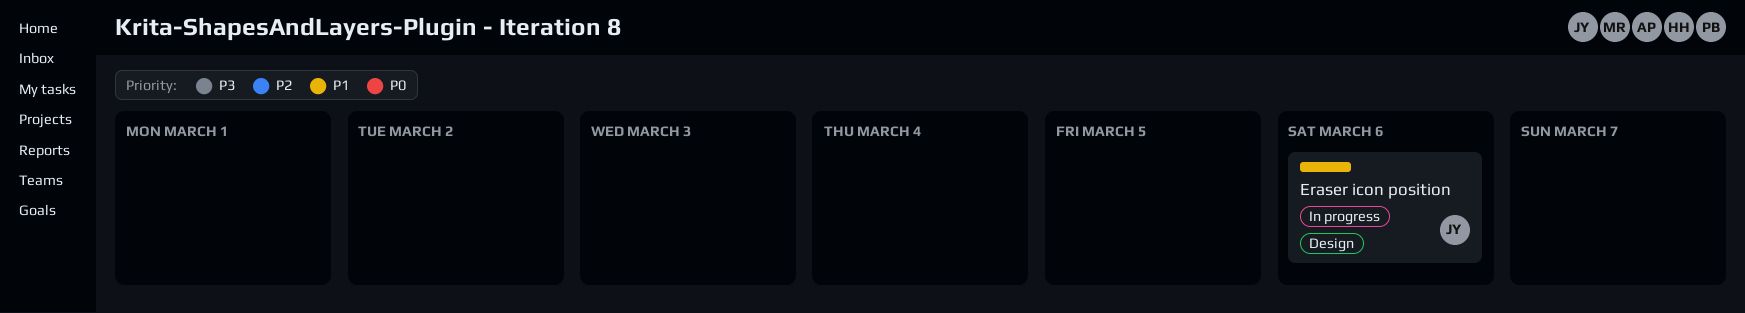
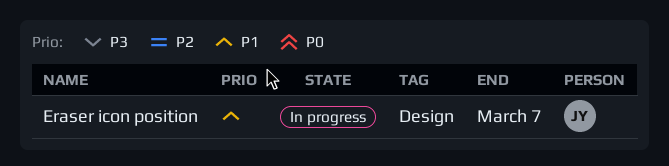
Eraser icon position, due: Mar 6 -> Mar 7

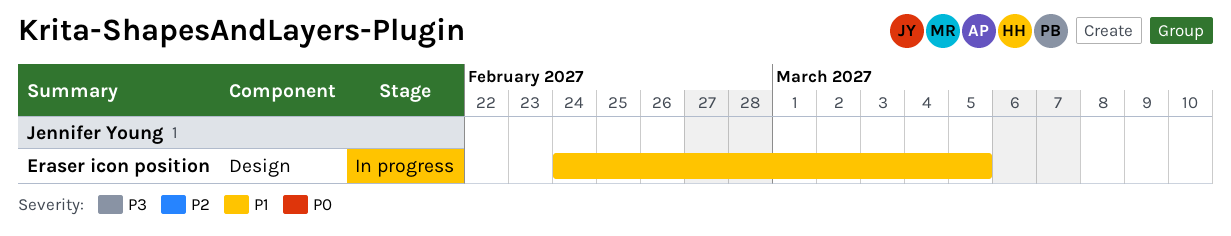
Eraser icon position, due: Mar 7 -> Mar 5

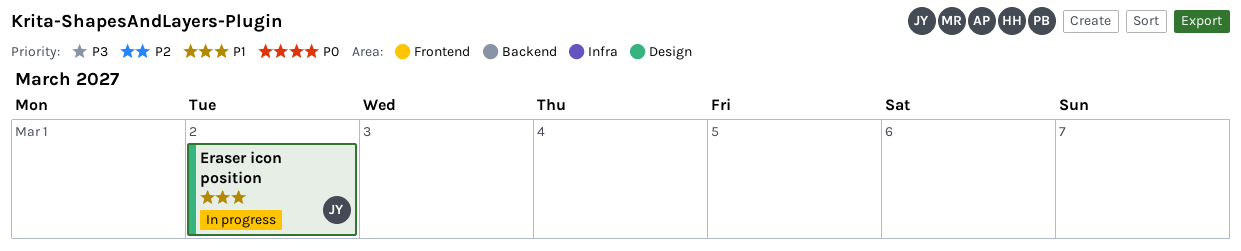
Eraser icon position, due: Mar 5 -> Mar 2

